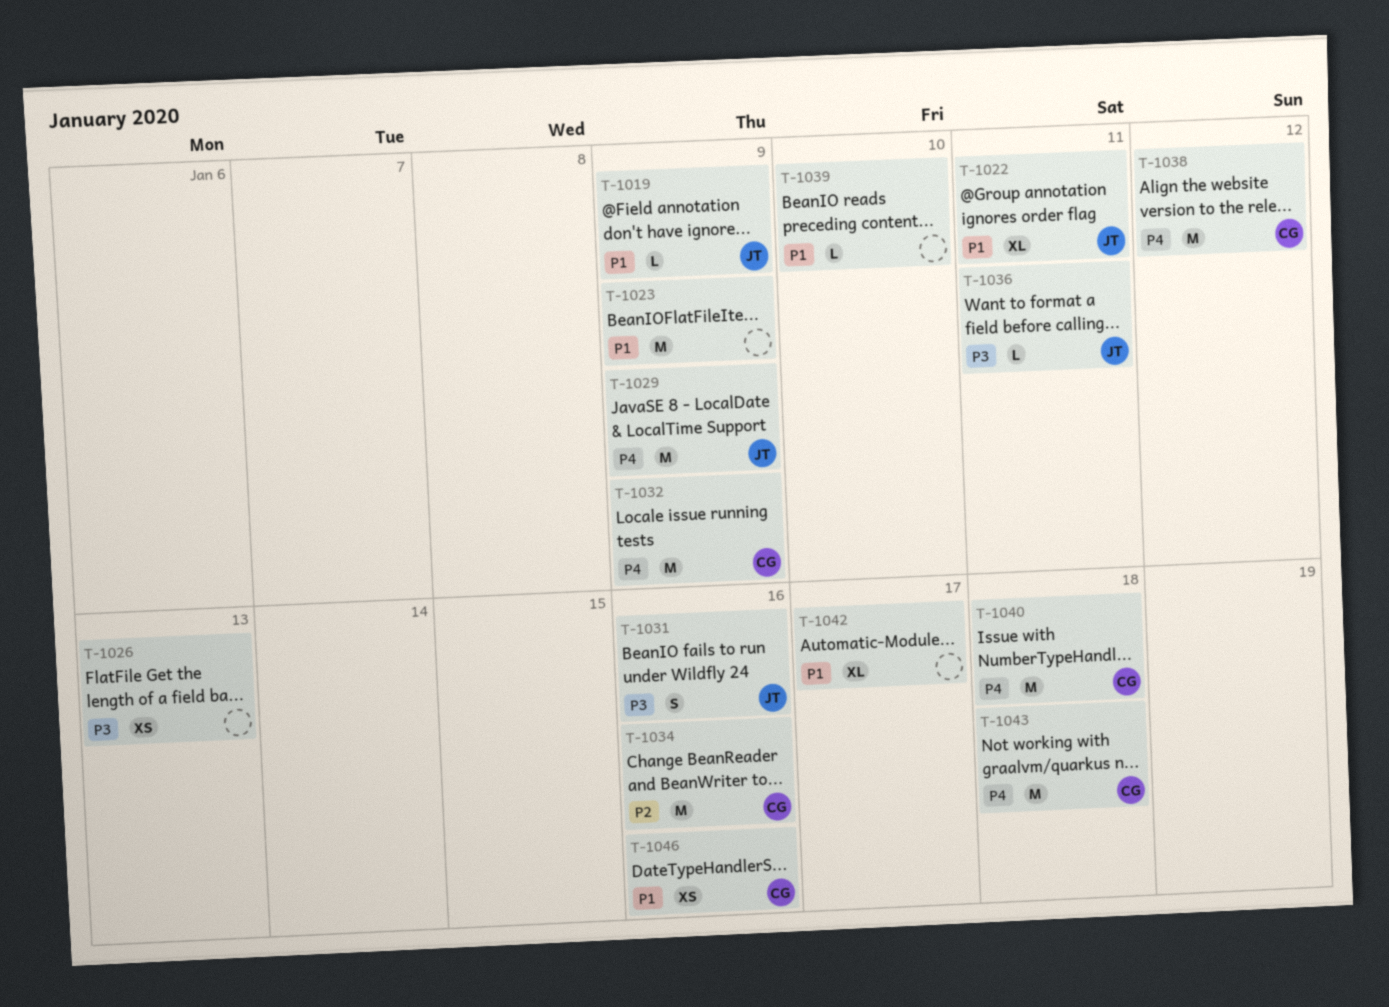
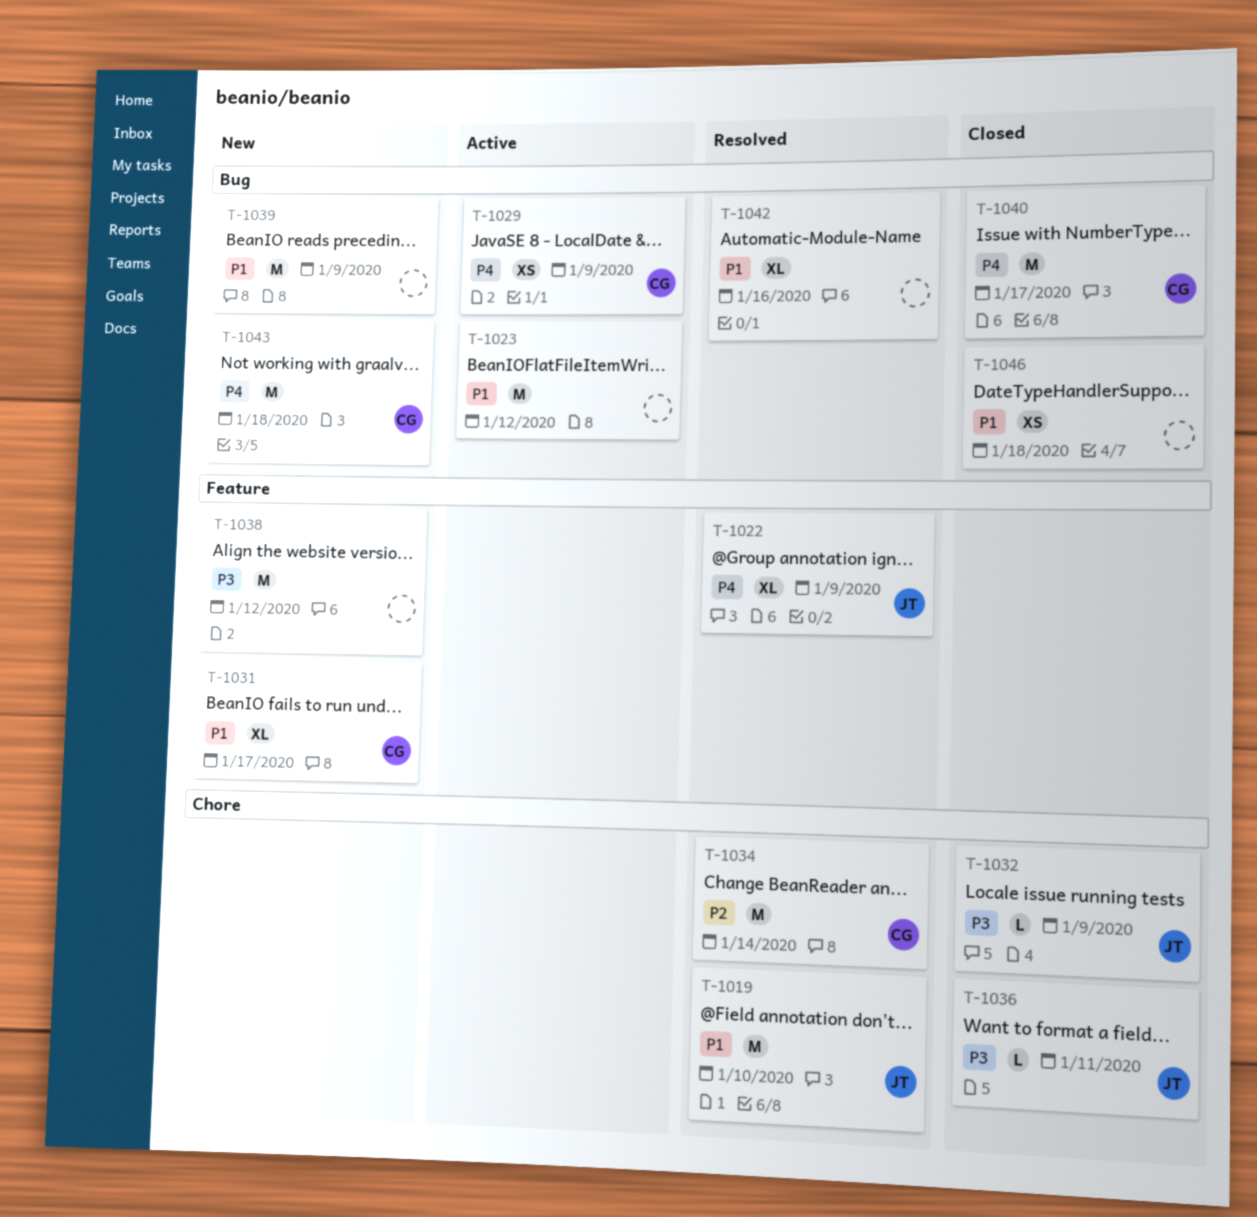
T-1019, estimate: L -> M
T-1019, due: Jan 9 -> Jan 10
T-1022, priority: P1 -> P4
T-1022, due: Jan 11 -> Jan 9
T-1023, due: Jan 9 -> Jan 12
T-1026: present -> none
T-1029, owner: JT -> CG
T-1029, estimate: M -> XS
T-1031, owner: JT -> CG
T-1031, priority: P3 -> P1
T-1031, estimate: S -> XL
T-1031, due: Jan 16 -> Jan 17
T-1032, owner: CG -> JT
T-1032, priority: P4 -> P3
T-1032, estimate: M -> L
T-1034, due: Jan 16 -> Jan 14
T-1038, owner: CG -> none
T-1038, priority: P4 -> P3
T-1039, estimate: L -> M
T-1039, due: Jan 10 -> Jan 9
T-1040, due: Jan 18 -> Jan 17
T-1042, due: Jan 17 -> Jan 16
T-1046, owner: CG -> none
T-1046, due: Jan 16 -> Jan 18

